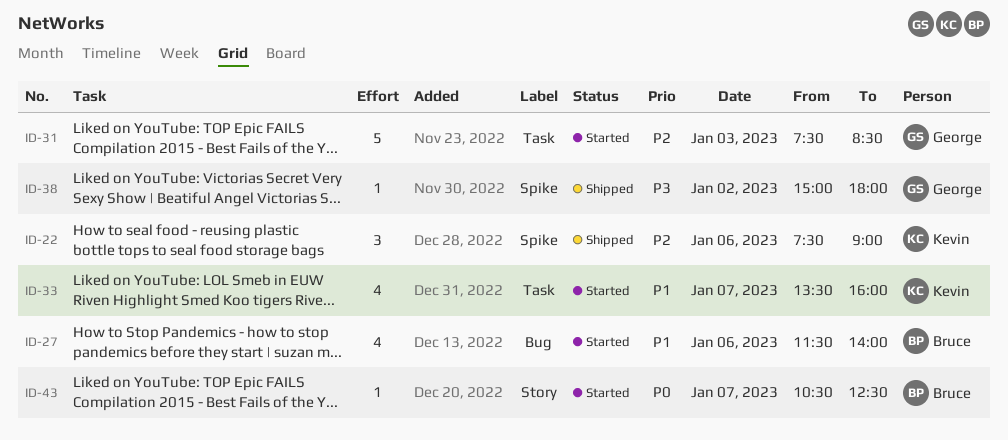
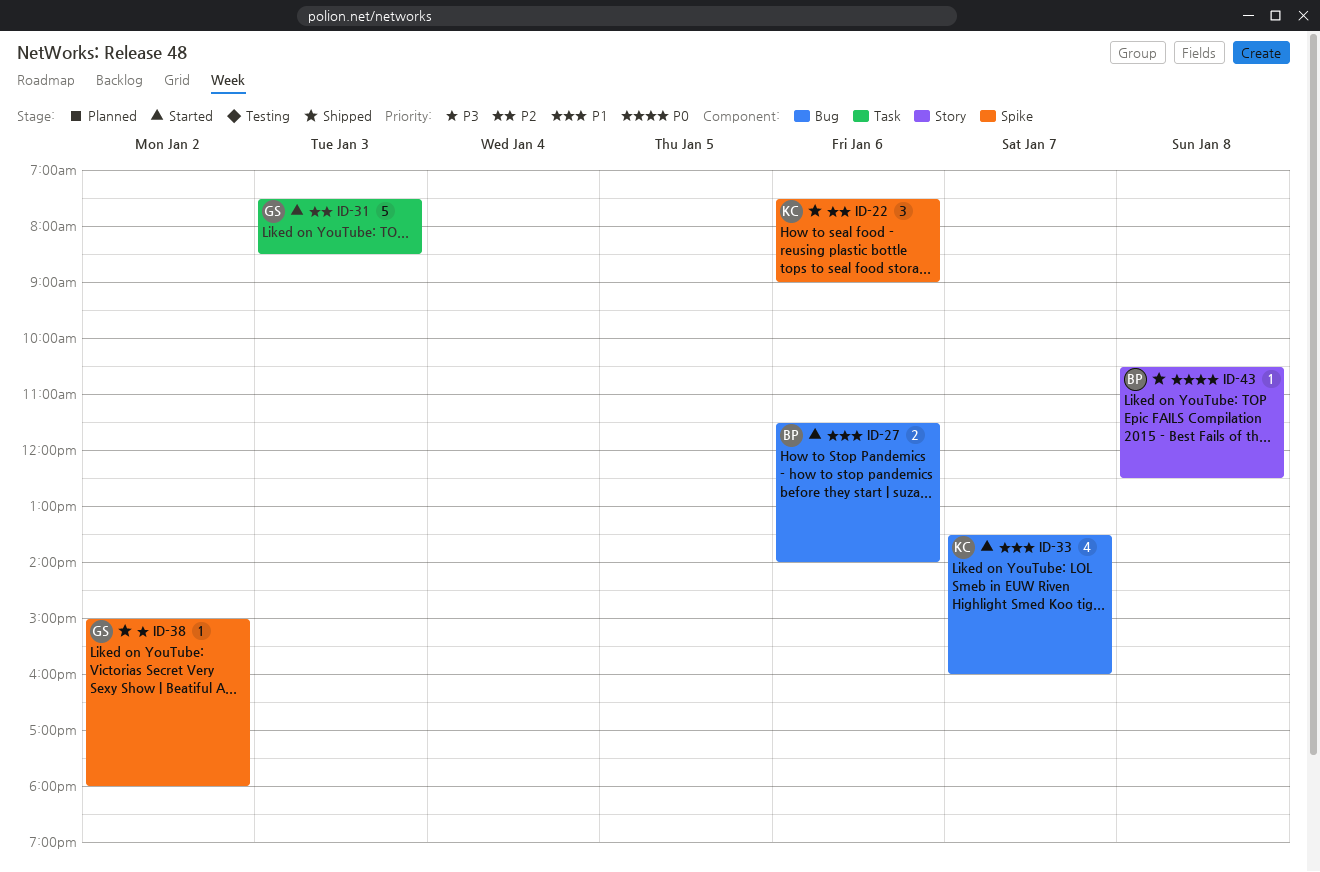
ID-27, estimate: 4 -> 2
ID-33, label: Task -> Bug
ID-43, status: Started -> Shipped
ID-43, day: Jan 7 -> Jan 8

